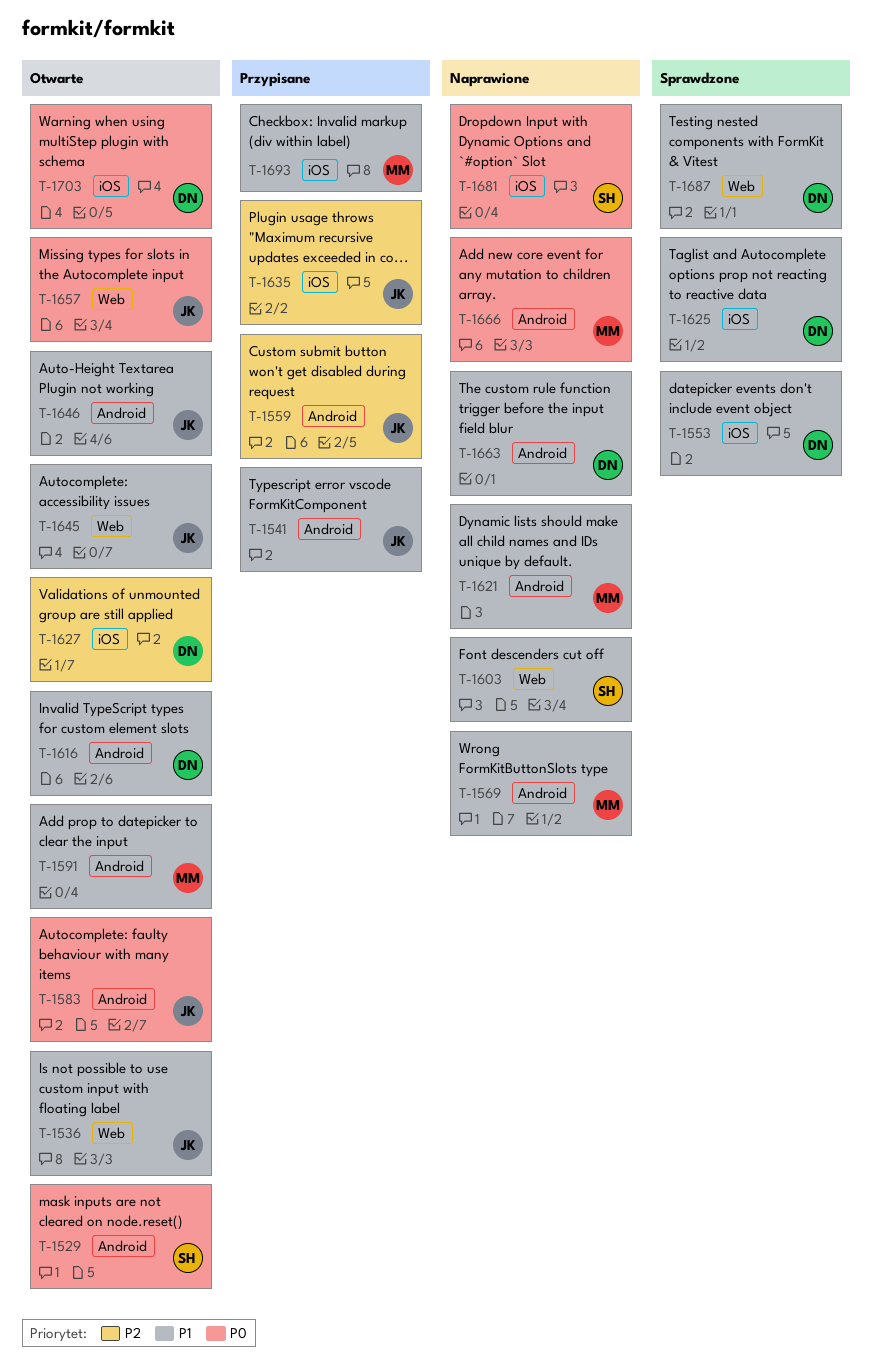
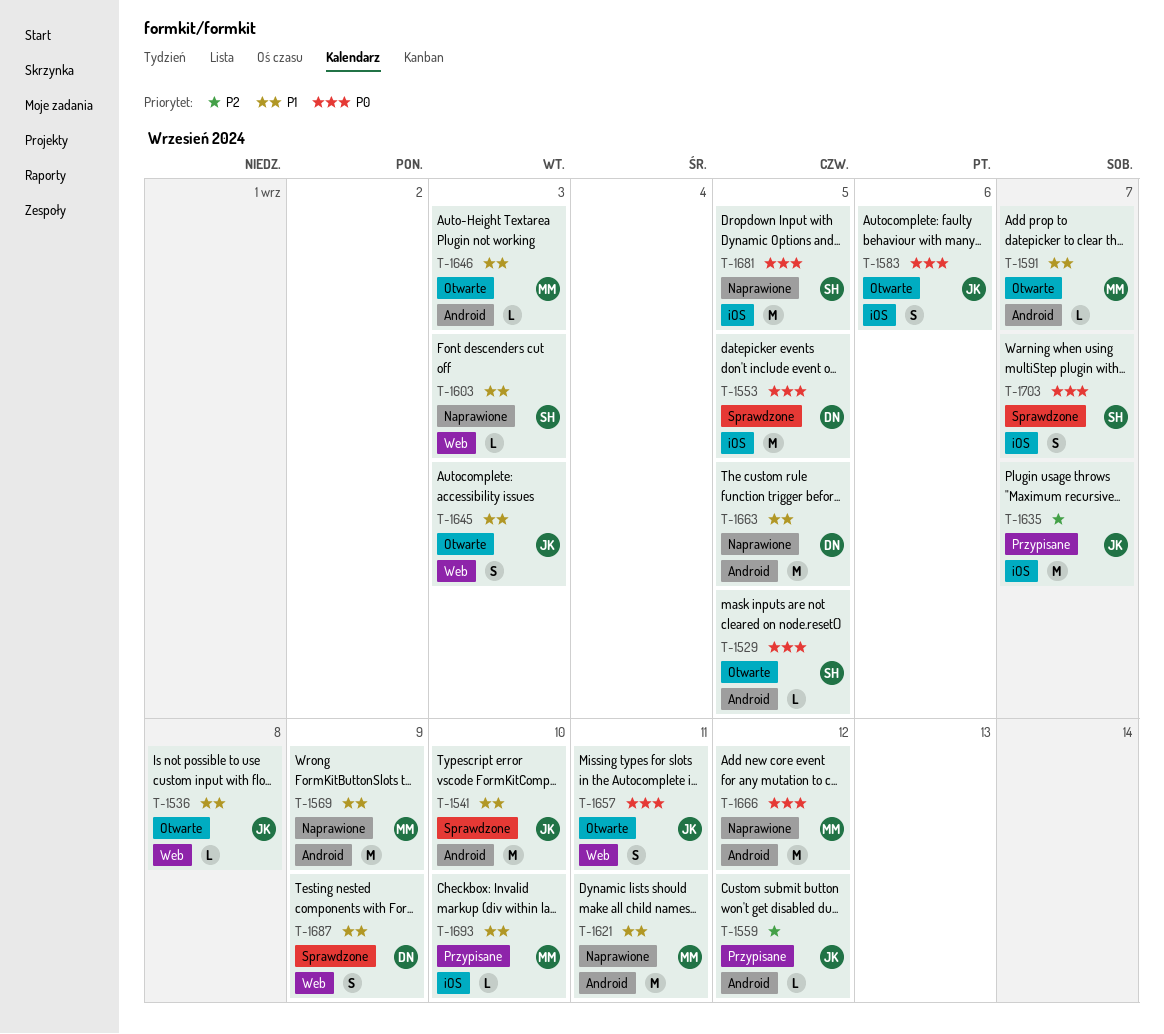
T-1541, status: Przypisane -> Sprawdzone
T-1553, priority: P1 -> P0
T-1583, label: Android -> iOS
T-1616: present -> none
T-1625: present -> none
T-1627: present -> none
T-1646, owner: JK -> MM
T-1703, status: Otwarte -> Sprawdzone
T-1703, owner: DN -> SH

